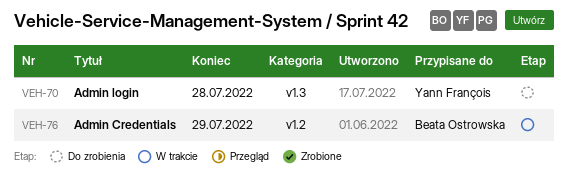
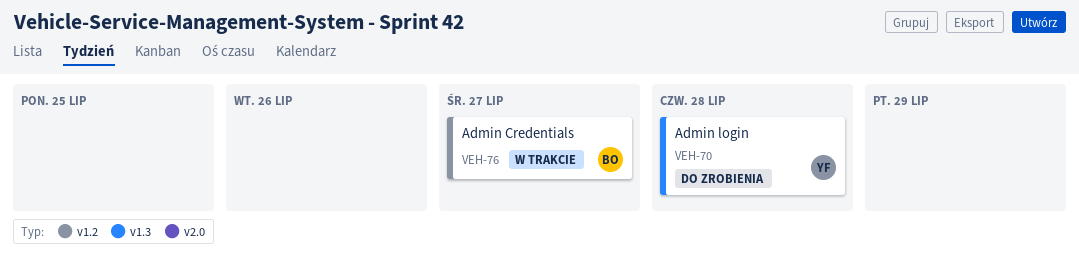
VEH-76, due: Jul 29 -> Jul 27

